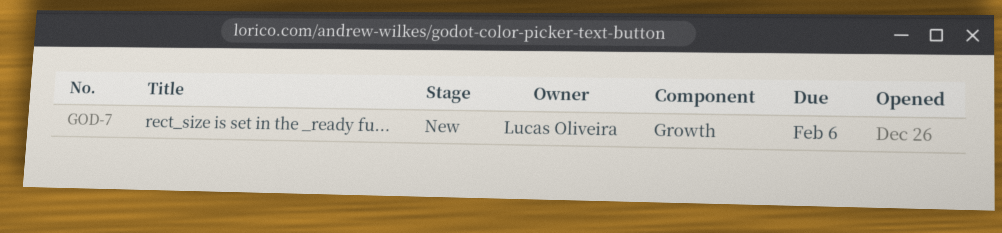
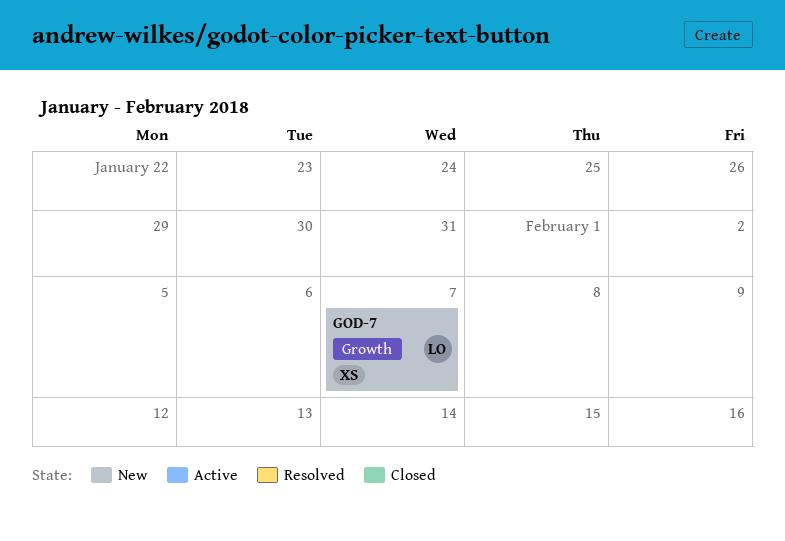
GOD-7, due: Feb 6 -> Feb 7

